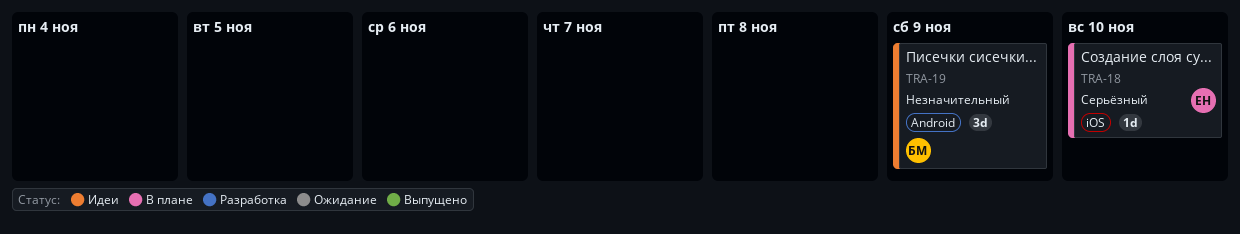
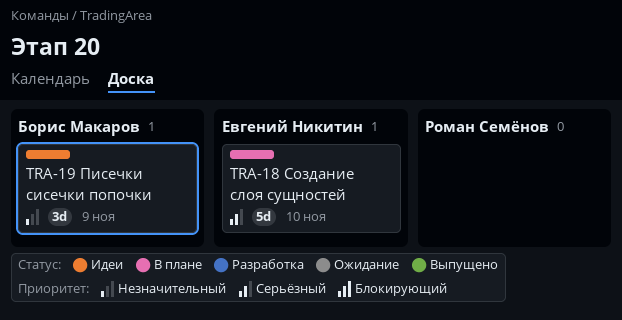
TRA-18, estimate: 1d -> 5d

